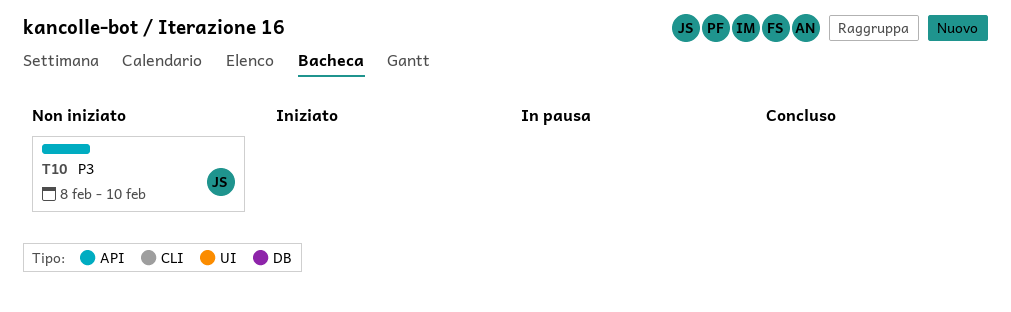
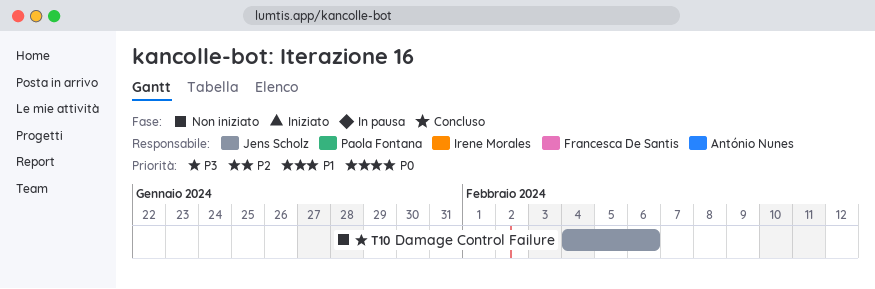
T10, start: Feb 8 -> Feb 4
T10, due: Feb 10 -> Feb 6

